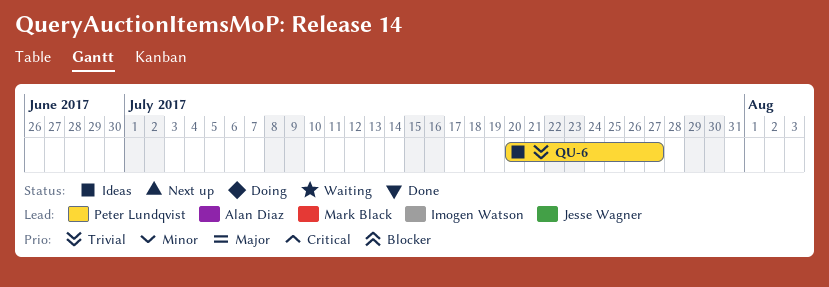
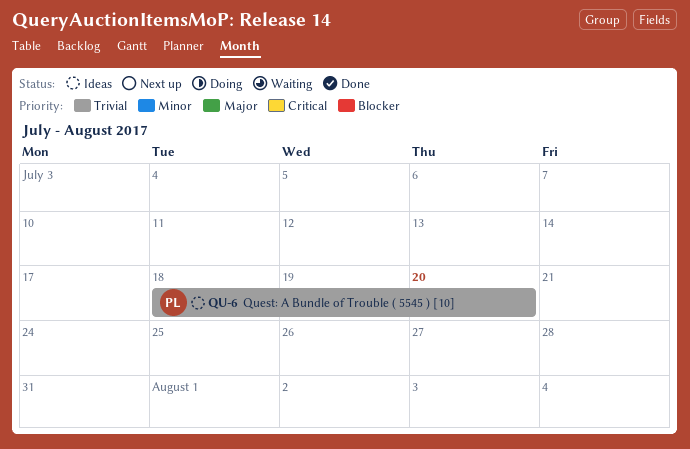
QU-6, start: Jul 20 -> Jul 18
QU-6, due: Jul 27 -> Jul 20

